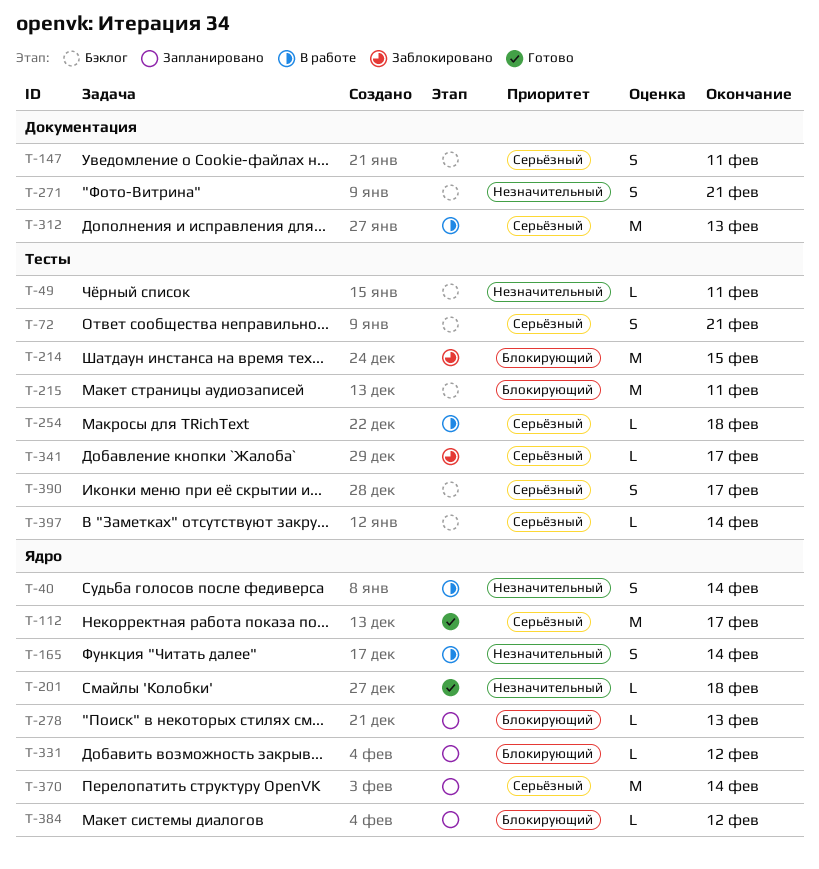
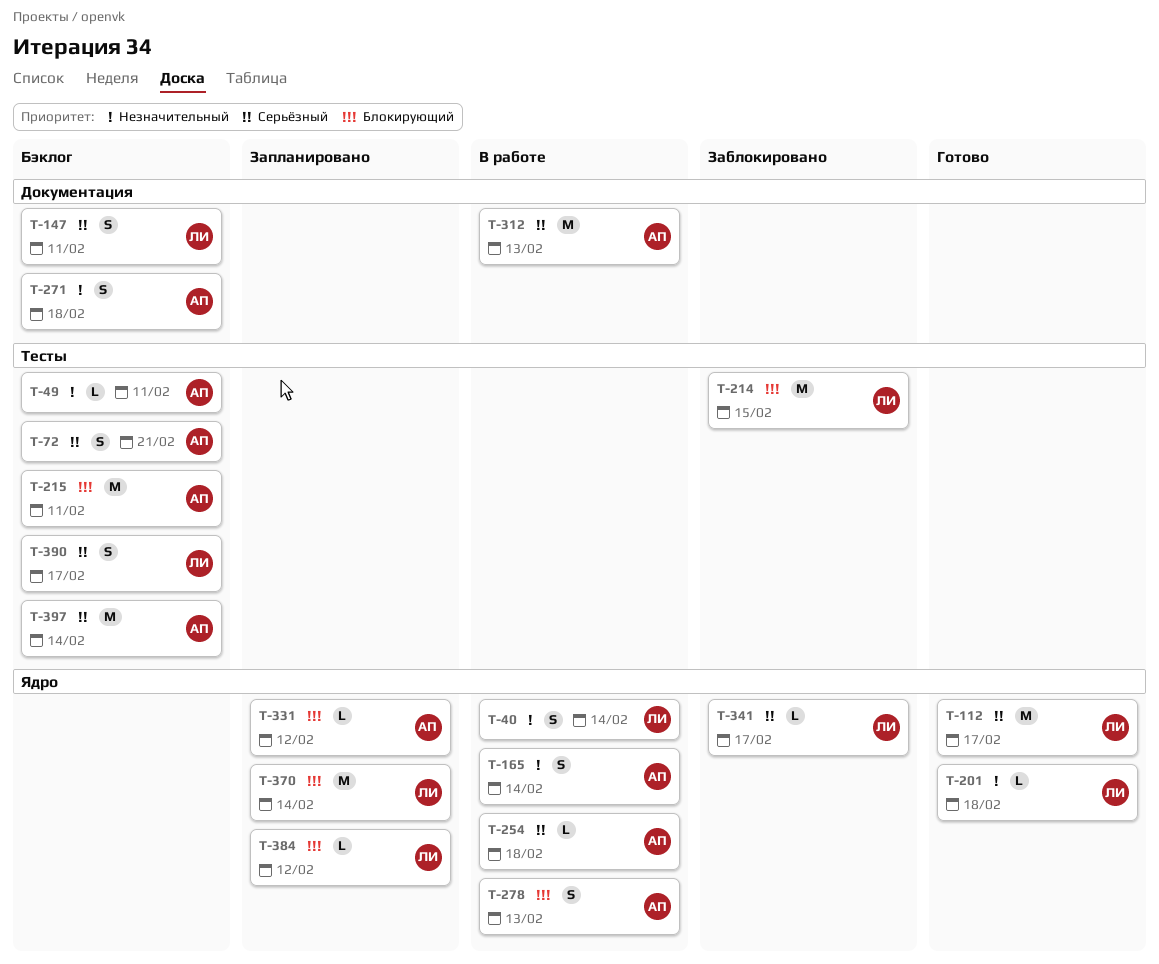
T-254, label: Тесты -> Ядро
T-271, due: Feb 21 -> Feb 18
T-278, status: Запланировано -> В работе
T-278, estimate: L -> S
T-341, label: Тесты -> Ядро
T-370, priority: Серьёзный -> Блокирующий
T-397, estimate: L -> M

